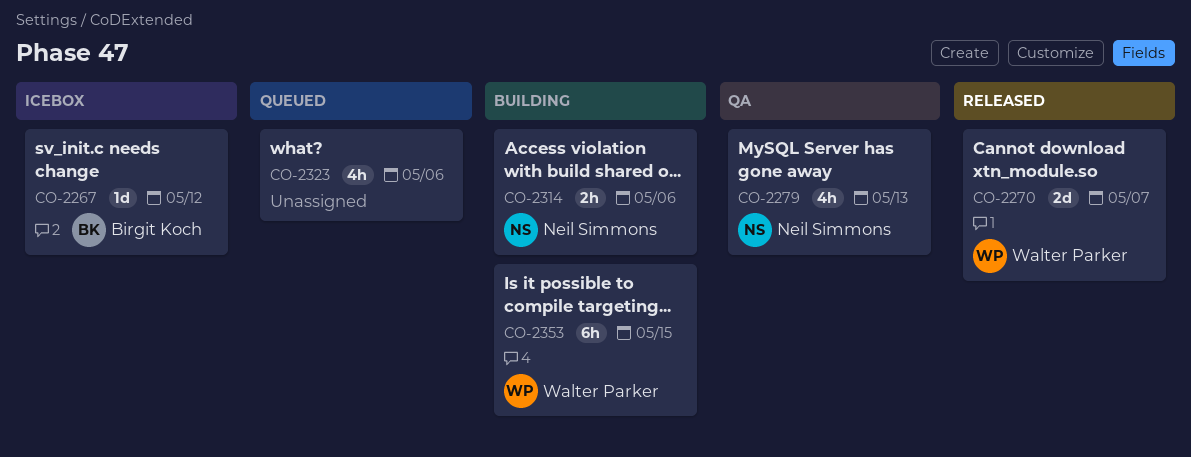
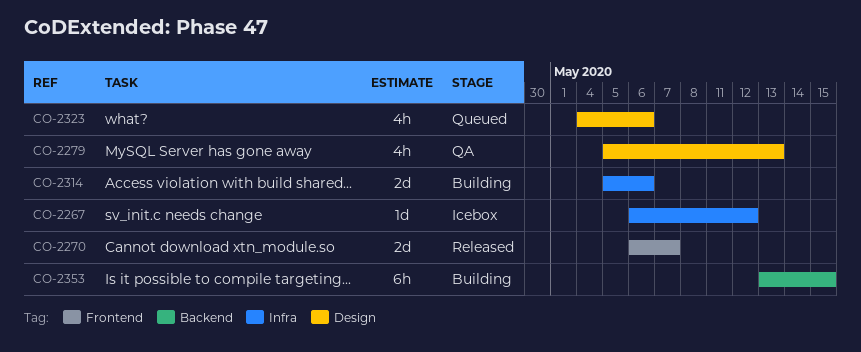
CO-2314, estimate: 2h -> 2d

